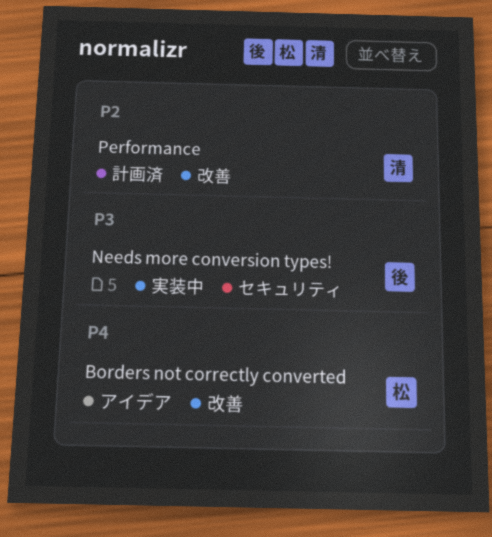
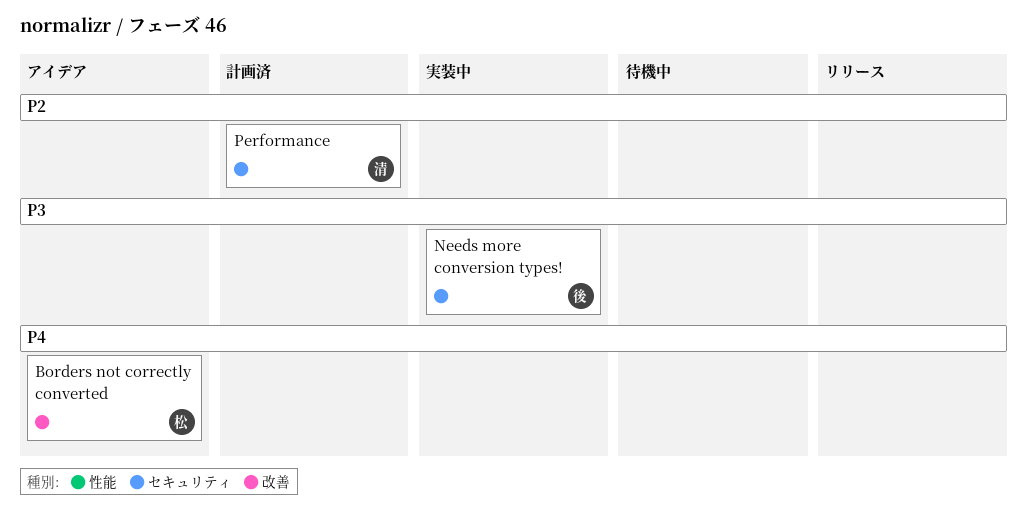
Performance, label: 改善 -> セキュリティ

